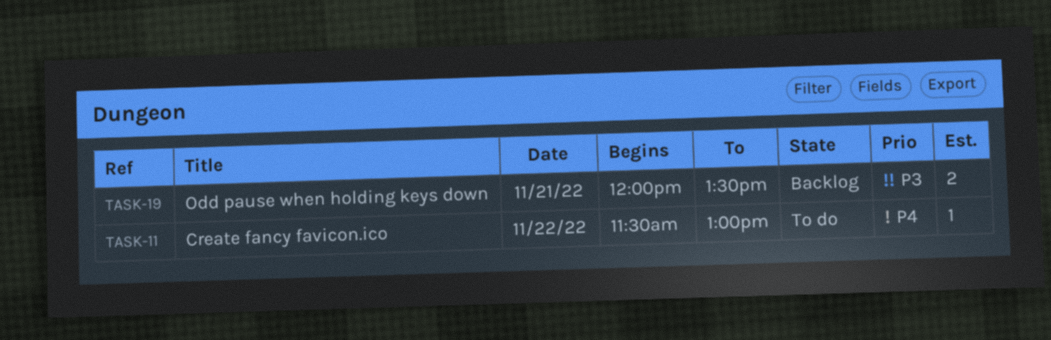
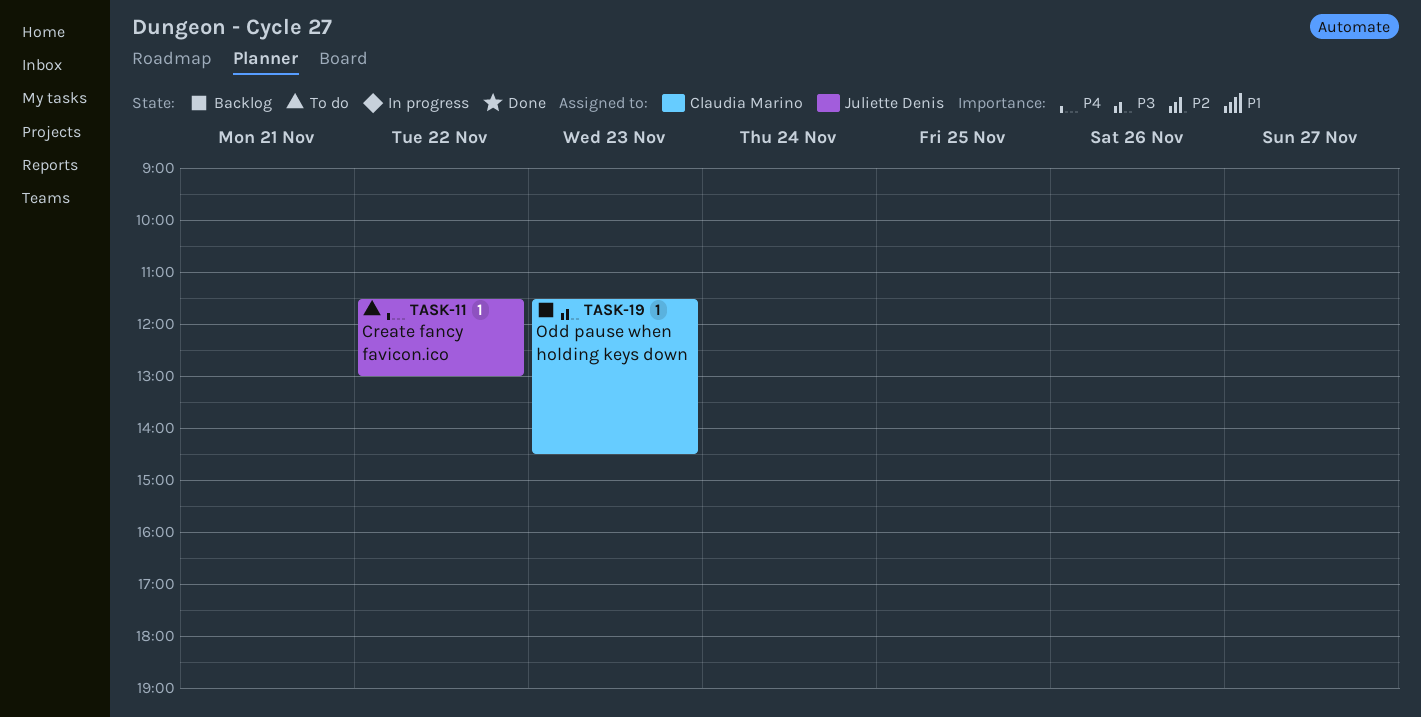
TASK-19, estimate: 2 -> 1
TASK-19, day: Nov 21 -> Nov 23
TASK-19, begins: 12:00 -> 11:30
TASK-19, ends: 13:30 -> 14:30

